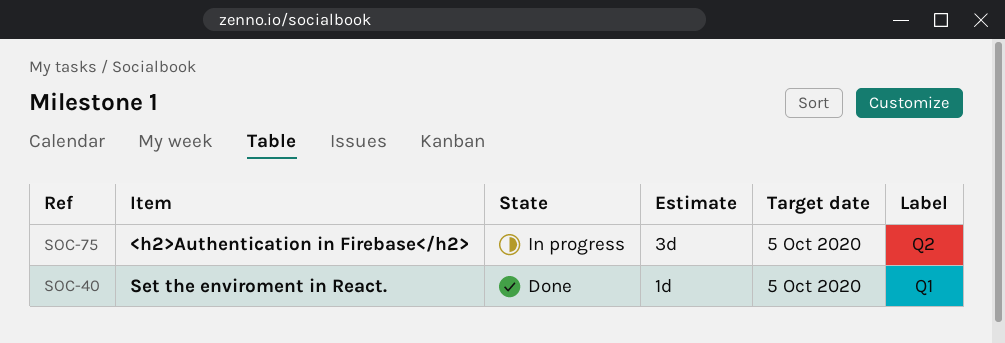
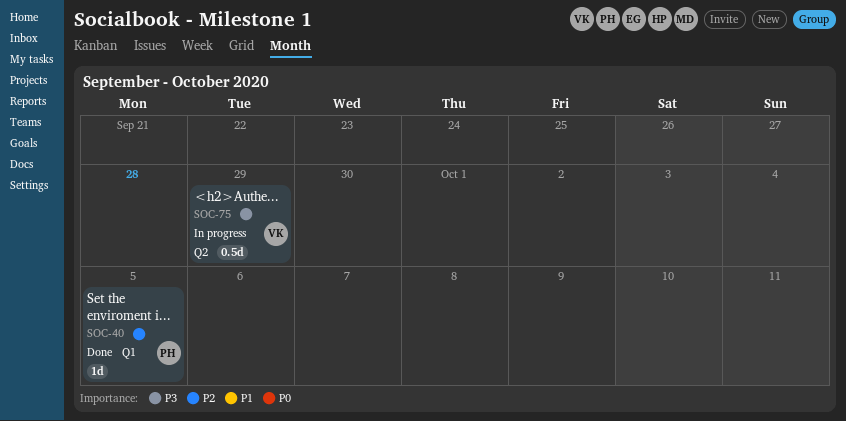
SOC-75, estimate: 3d -> 0.5d
SOC-75, due: Oct 5 -> Sep 29

